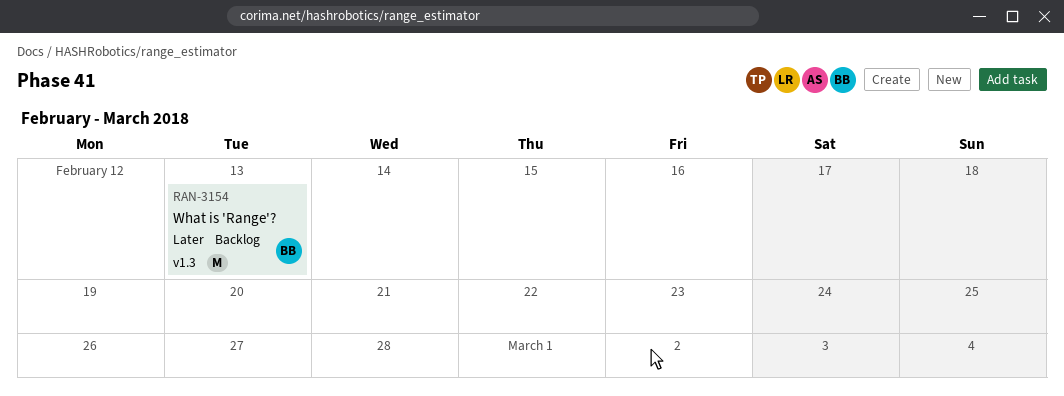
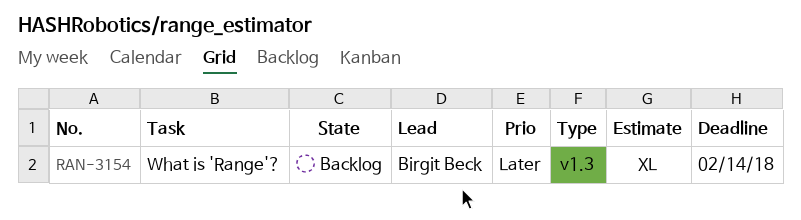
RAN-3154, estimate: M -> XL
RAN-3154, due: Feb 13 -> Feb 14

